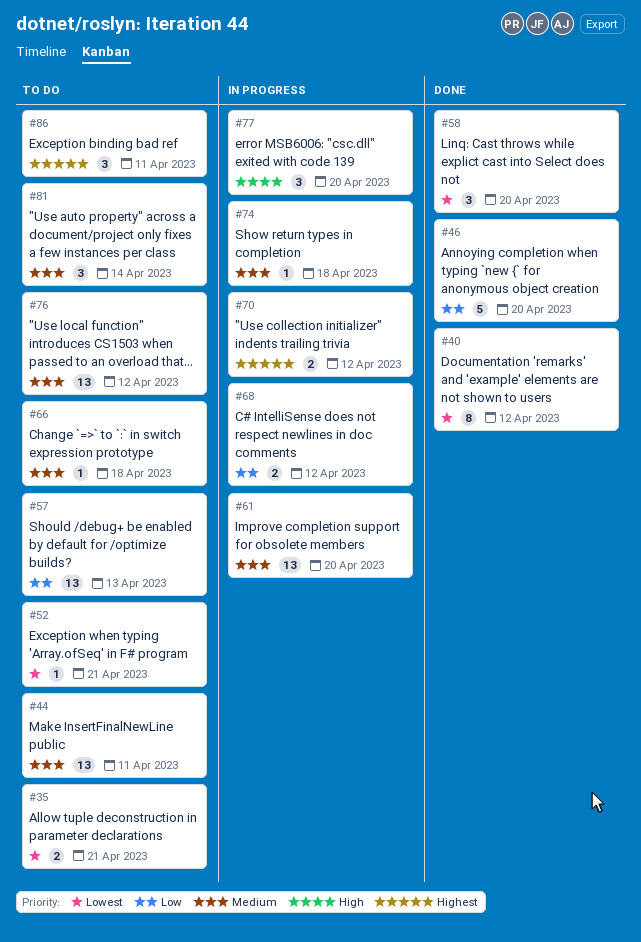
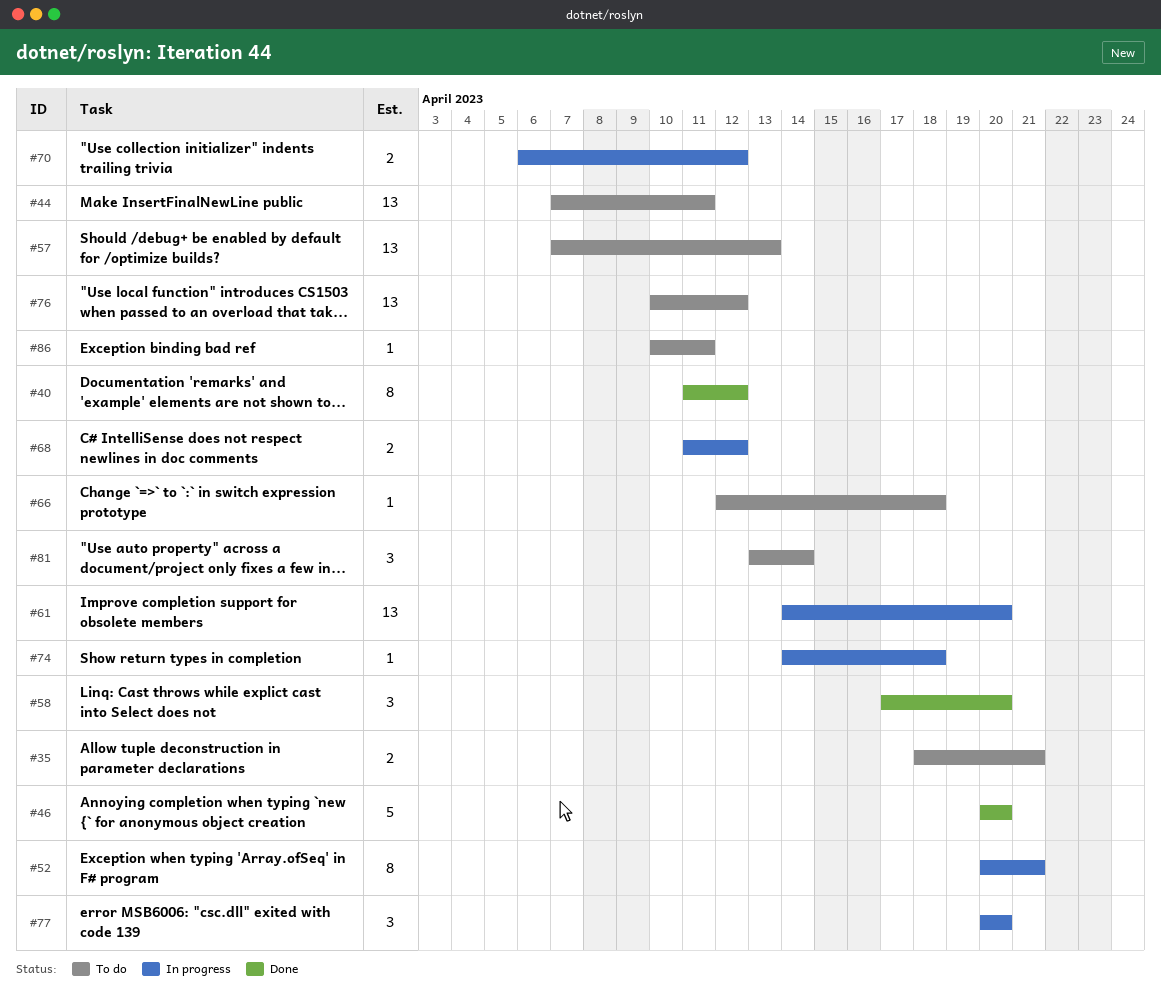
#52, status: To do -> In progress
#52, estimate: 1 -> 8
#86, estimate: 3 -> 1

